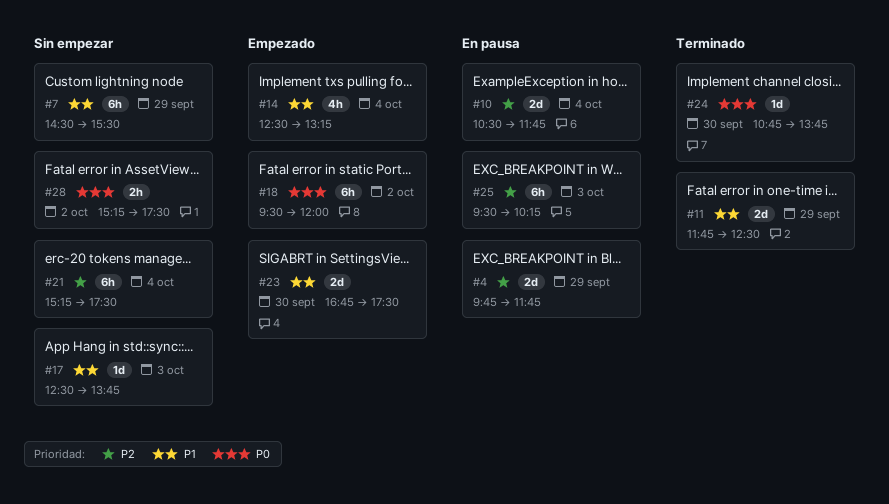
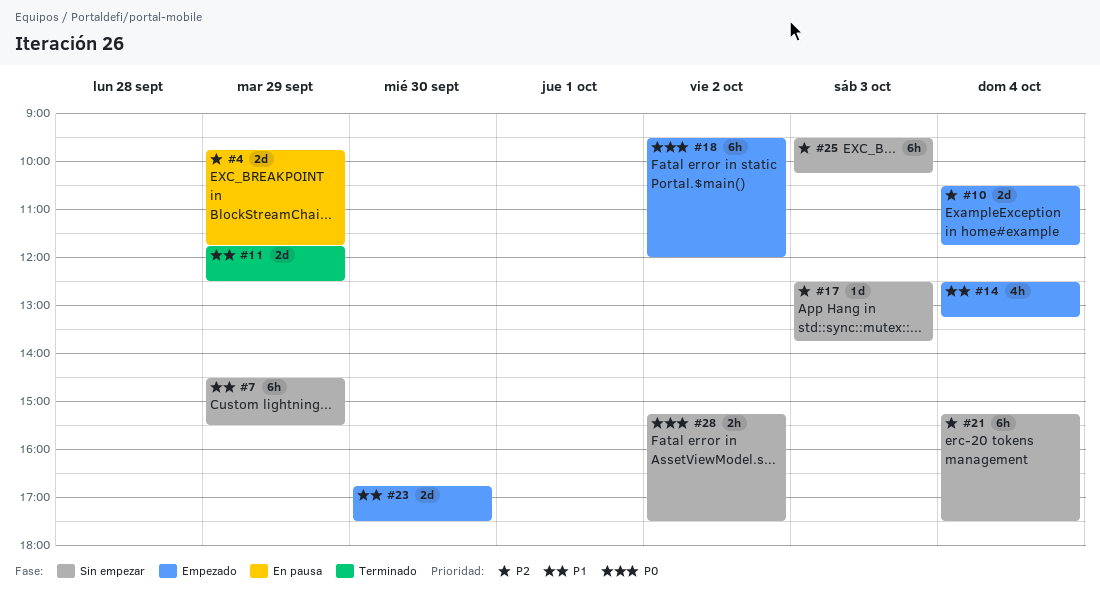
#10, status: En pausa -> Empezado
#17, priority: P1 -> P2
#24: present -> none
#25, status: En pausa -> Sin empezar

